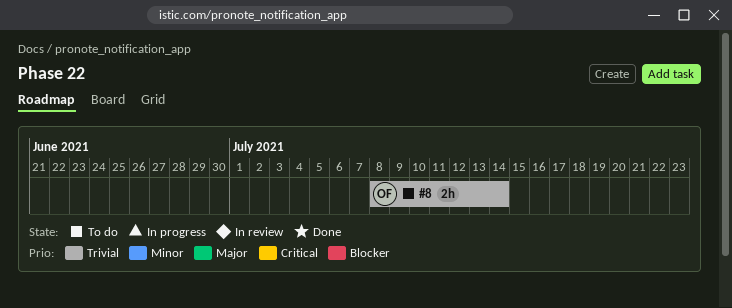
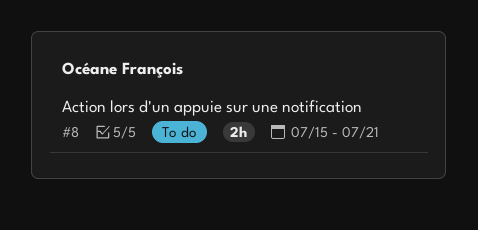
#8, start: Jul 8 -> Jul 15
#8, due: Jul 14 -> Jul 21

